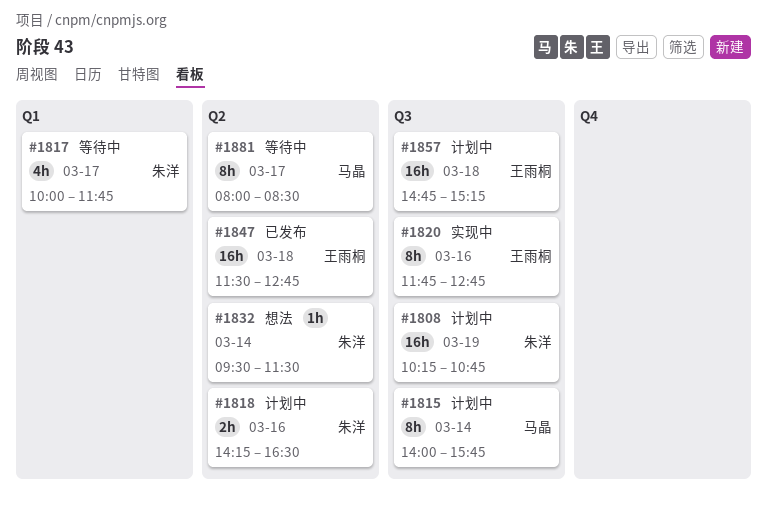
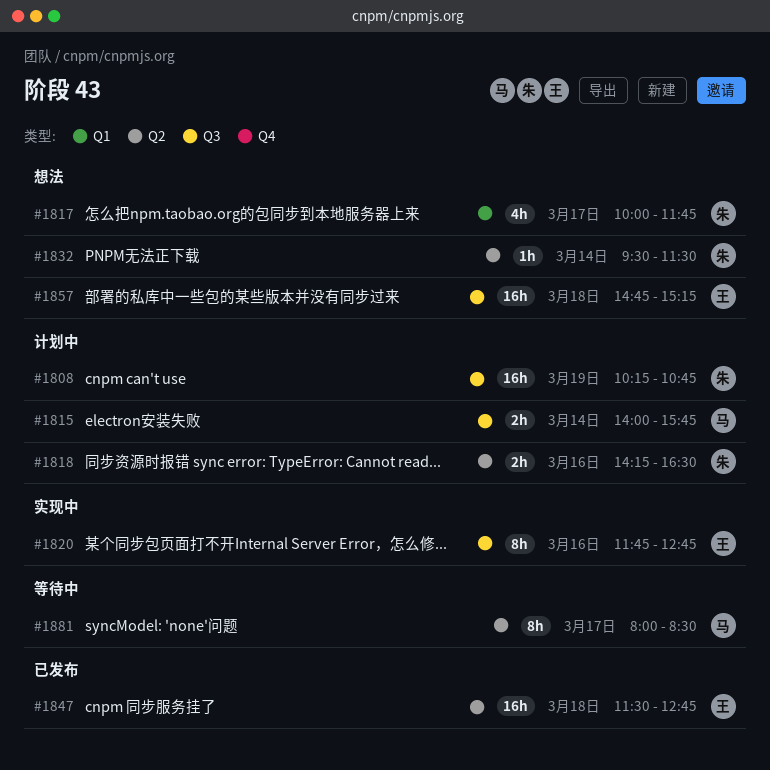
#1815, estimate: 8h -> 2h
#1817, status: 等待中 -> 想法
#1857, status: 计划中 -> 想法

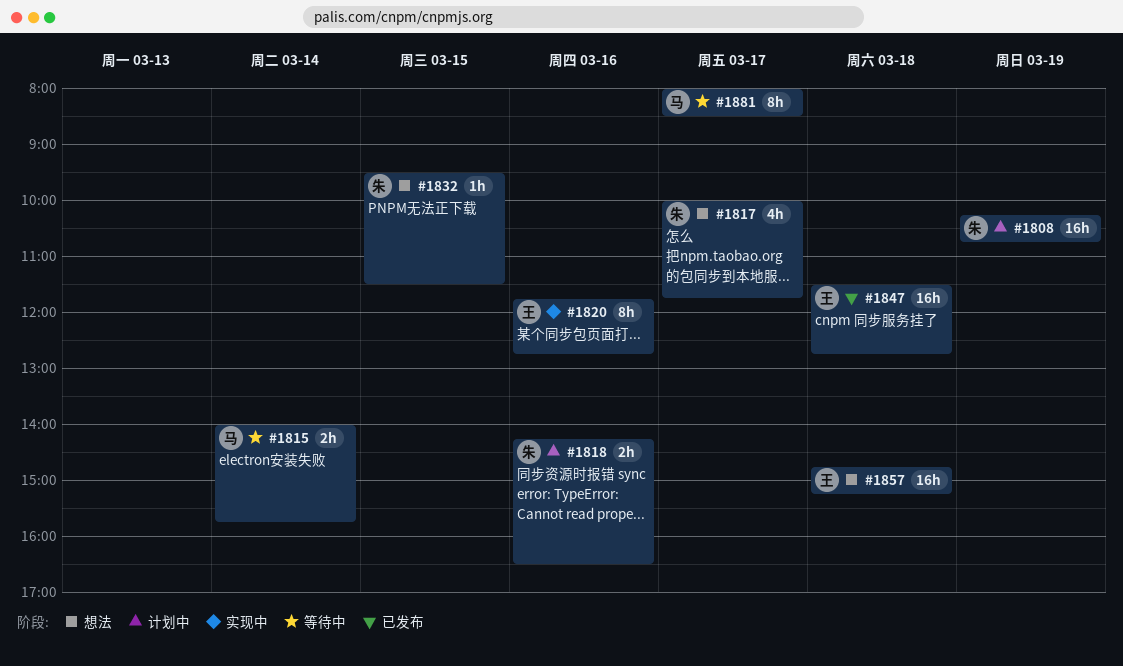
#1815, status: 计划中 -> 等待中
#1832, day: Mar 14 -> Mar 15

